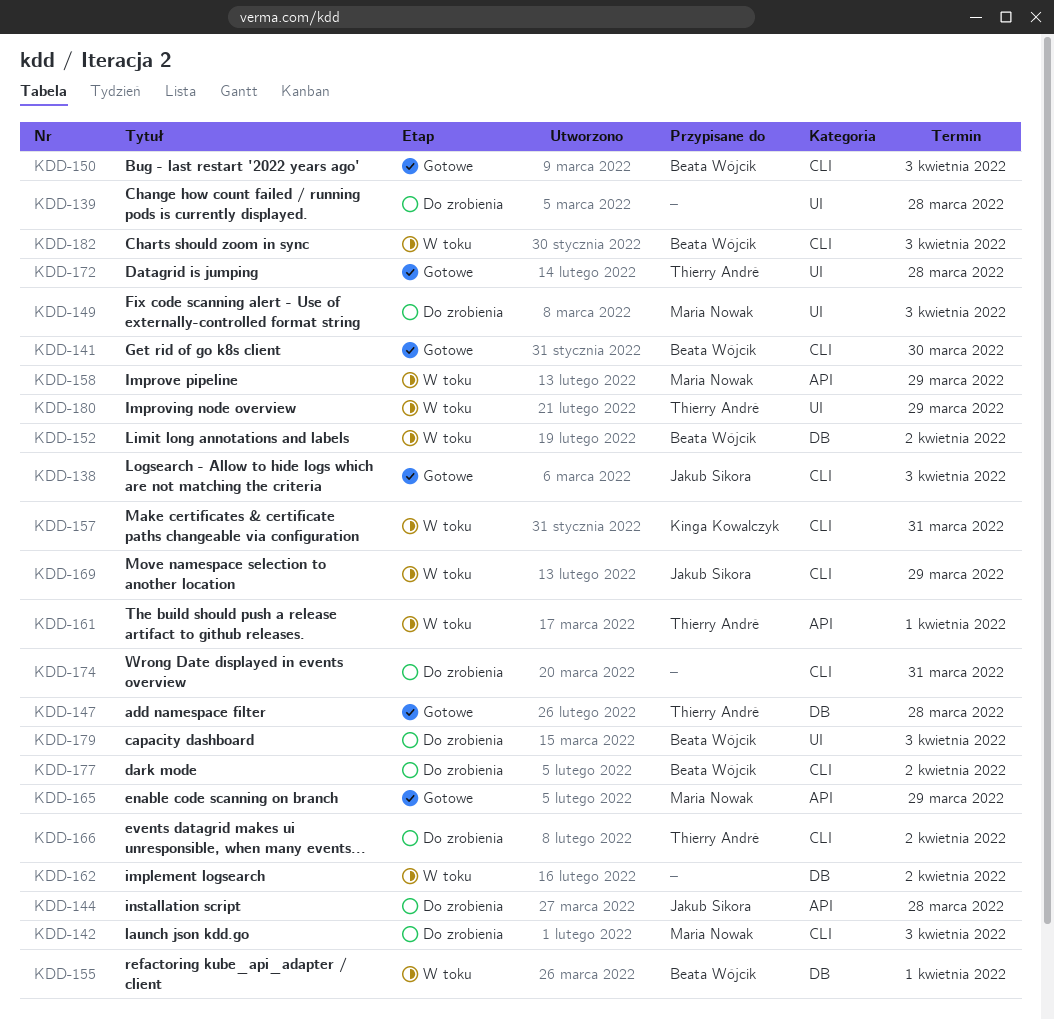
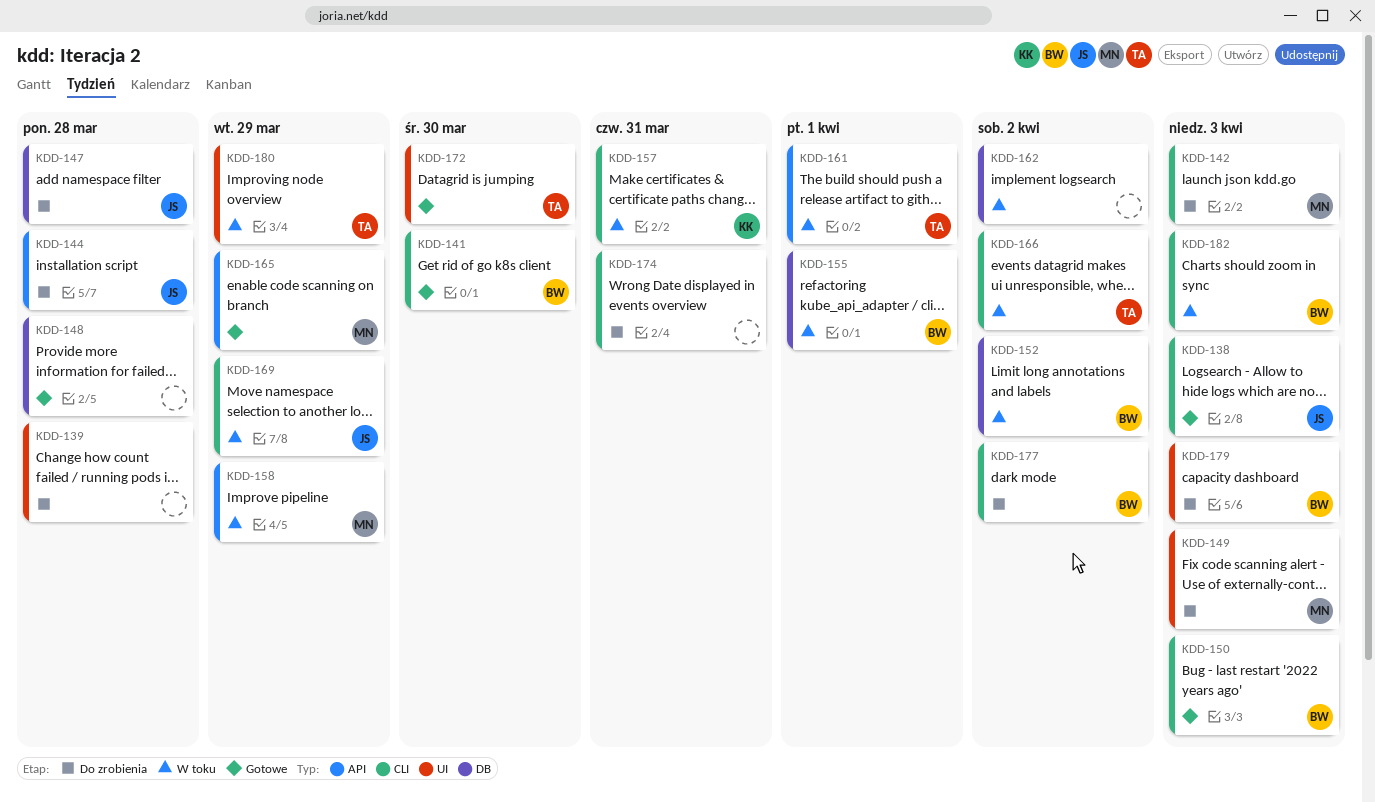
KDD-147, status: Gotowe -> Do zrobienia
KDD-147, owner: Thierry André -> Jakub Sikora
KDD-148: none -> present
KDD-166, status: Do zrobienia -> W toku
KDD-172, due: Mar 28 -> Mar 30

